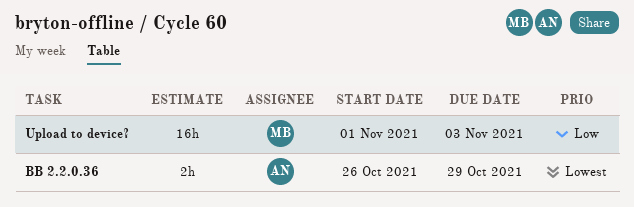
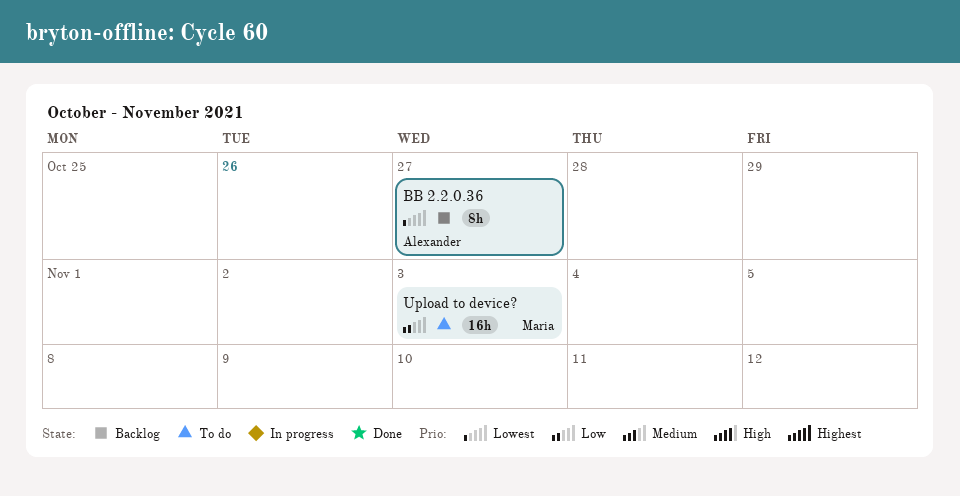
BB 2.2.0.36, estimate: 2h -> 8h
BB 2.2.0.36, due: Oct 29 -> Oct 27

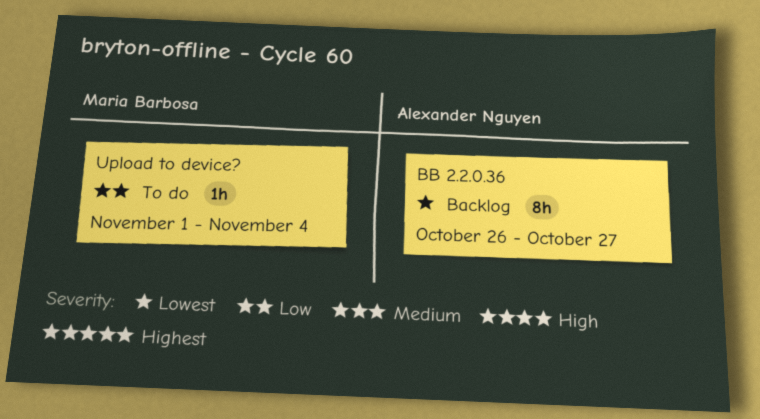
Upload to device?, estimate: 16h -> 1h
Upload to device?, due: Nov 3 -> Nov 4

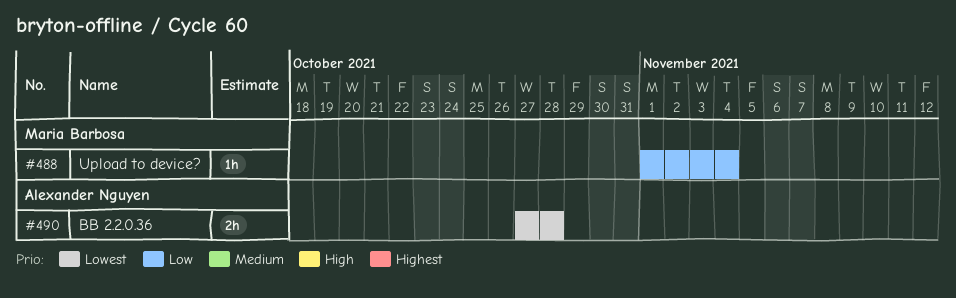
BB 2.2.0.36, estimate: 8h -> 2h
BB 2.2.0.36, start: Oct 26 -> Oct 27
BB 2.2.0.36, due: Oct 27 -> Oct 28

